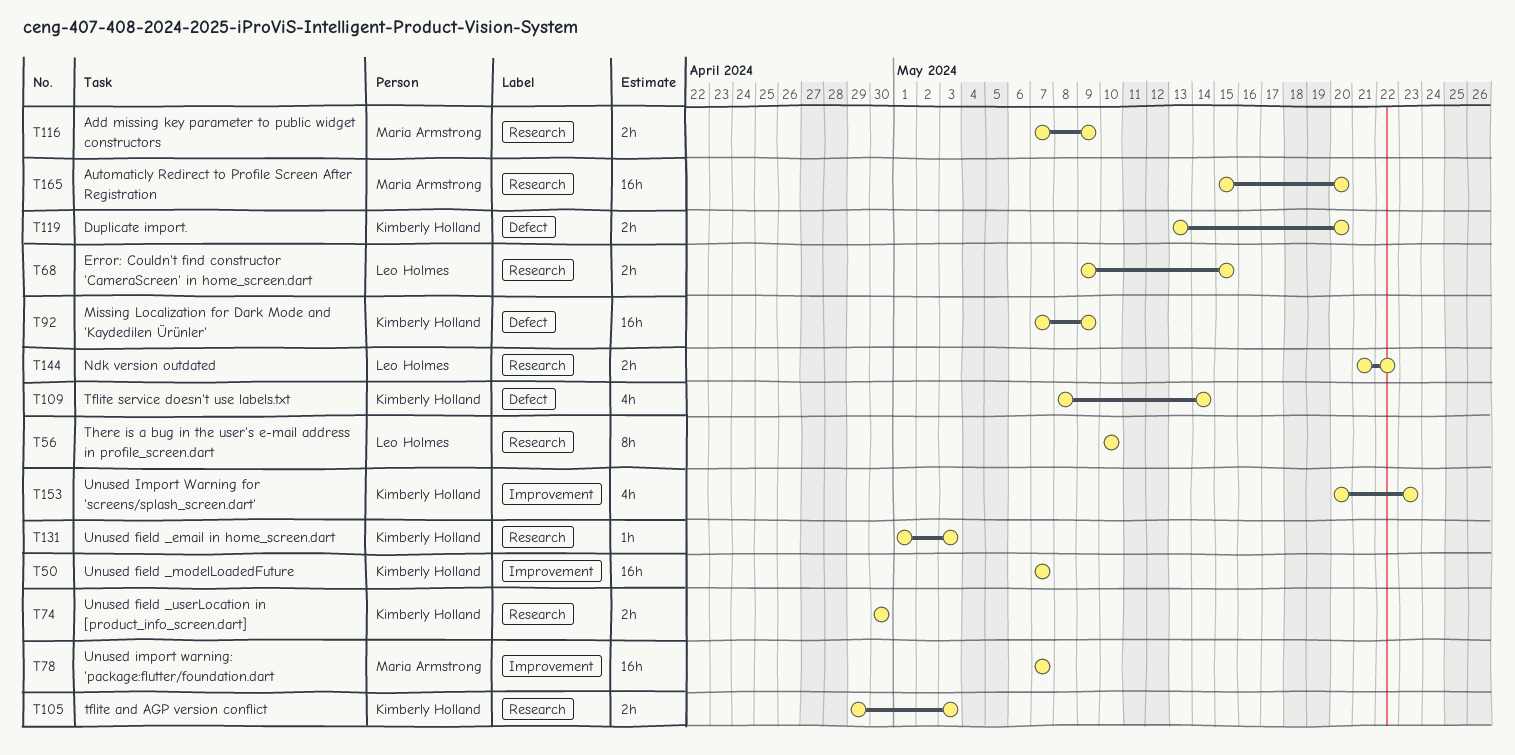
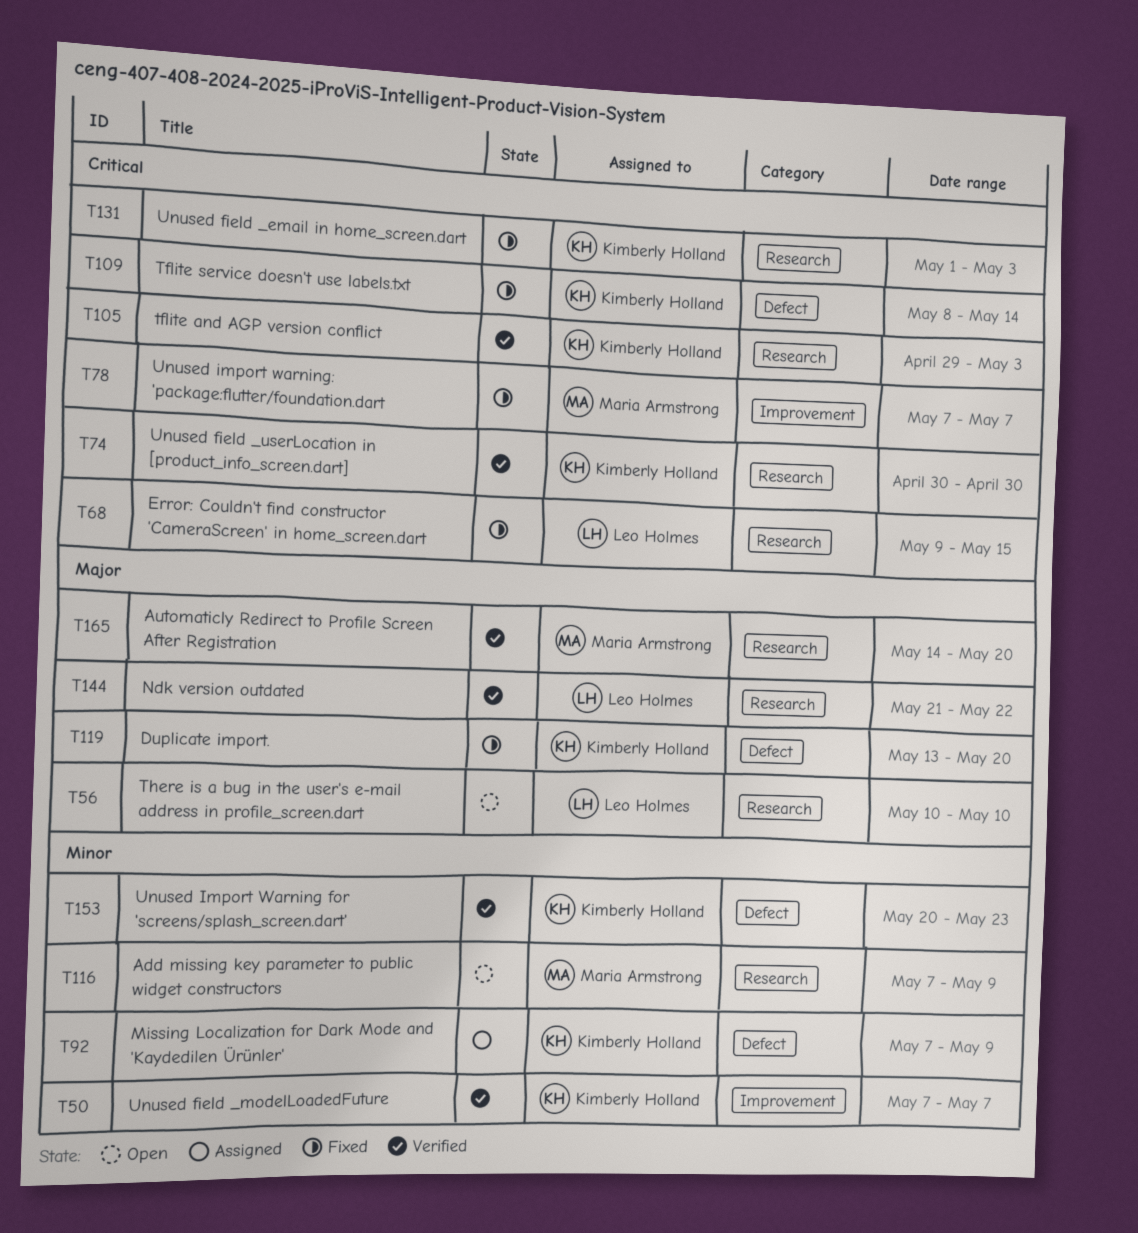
T153, label: Improvement -> Defect
T165, start: May 15 -> May 14

